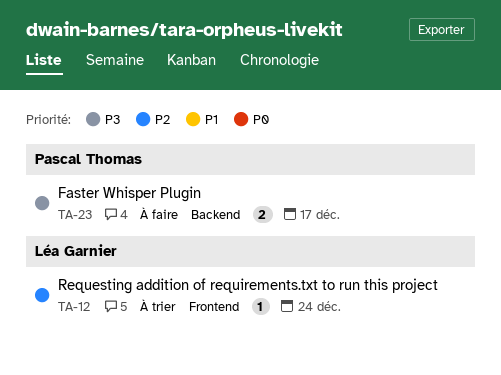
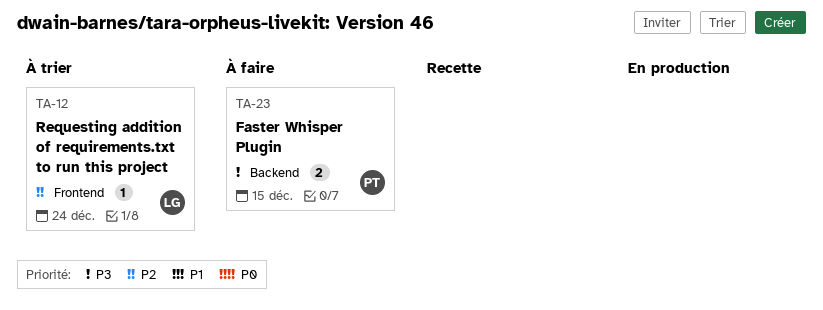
TA-23, due: Dec 17 -> Dec 15

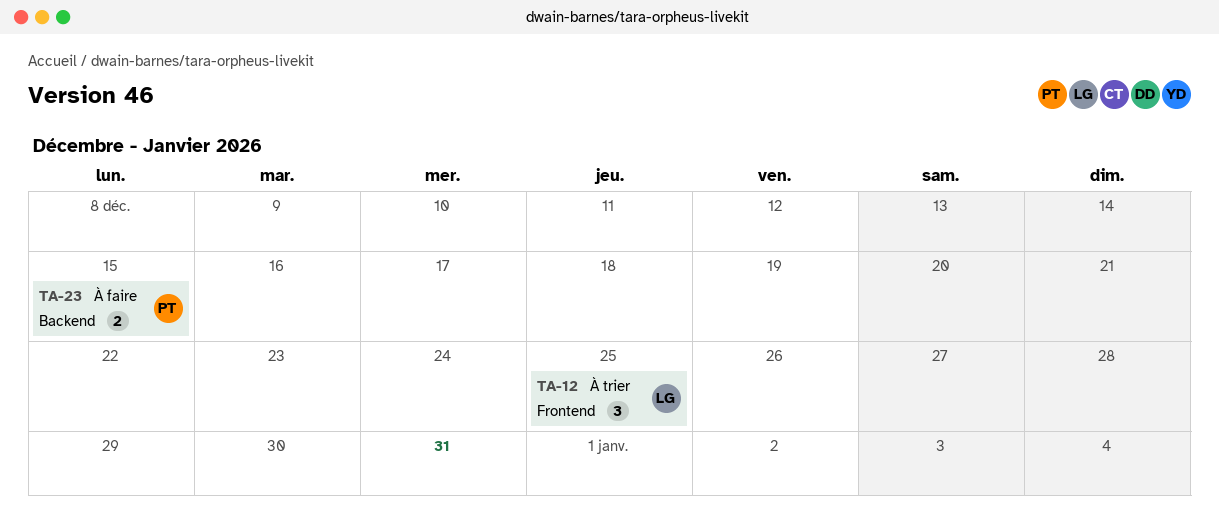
TA-12, estimate: 1 -> 3
TA-12, due: Dec 24 -> Dec 25

